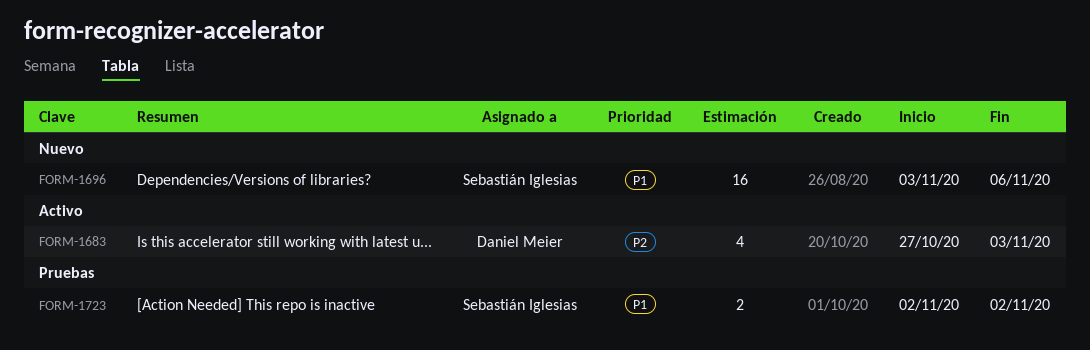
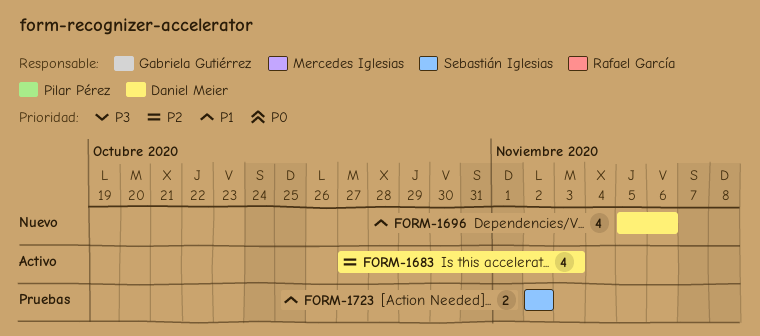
FORM-1696, owner: Sebastián Iglesias -> Daniel Meier
FORM-1696, estimate: 16 -> 4
FORM-1696, start: Nov 3 -> Nov 5

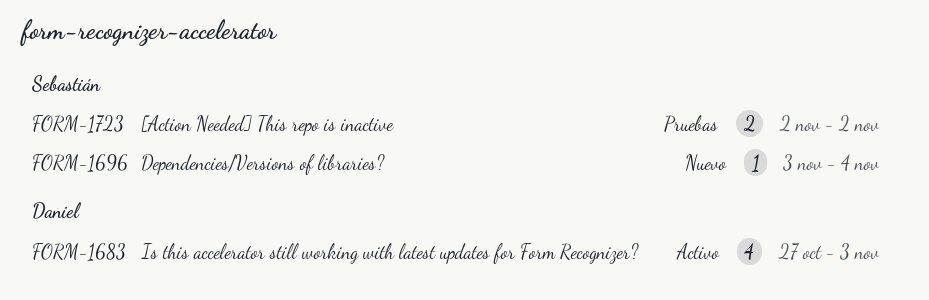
FORM-1696, owner: Daniel Meier -> Sebastián Iglesias
FORM-1696, estimate: 4 -> 1
FORM-1696, start: Nov 5 -> Nov 3
FORM-1696, due: Nov 6 -> Nov 4

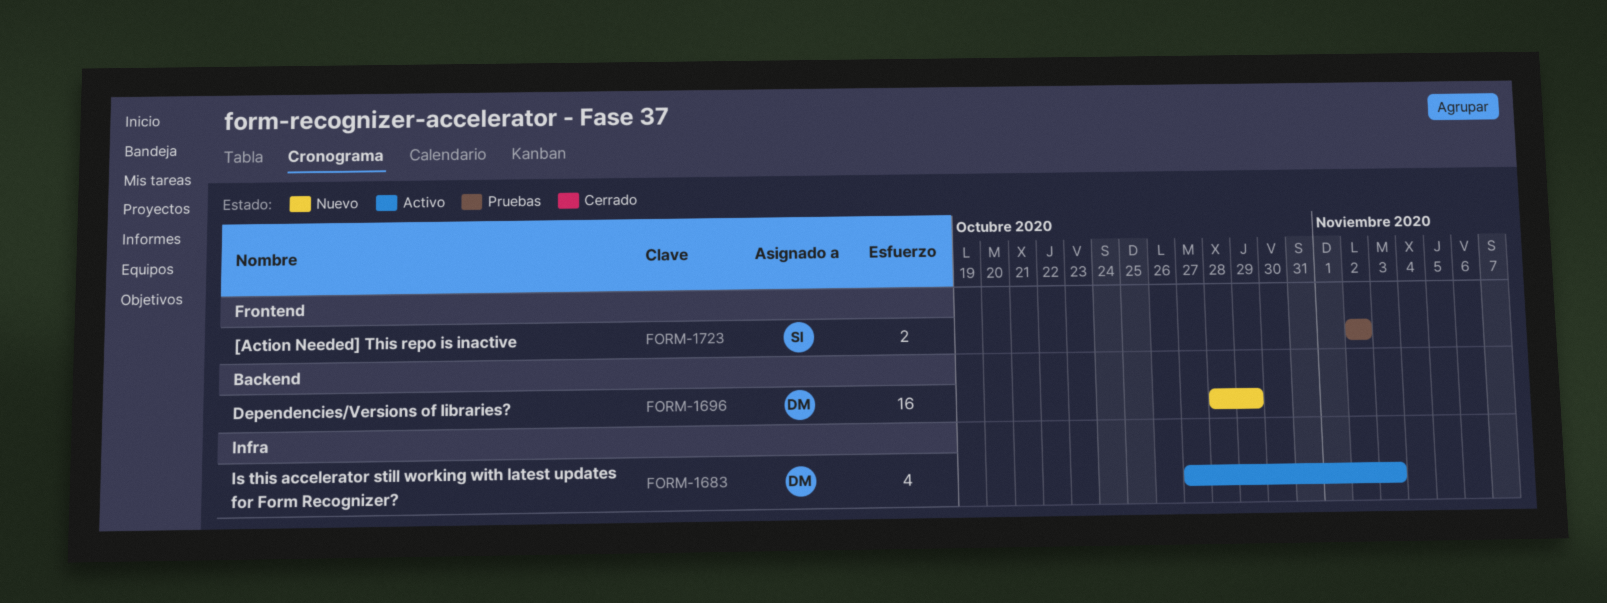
FORM-1696, owner: Sebastián -> Daniel
FORM-1696, estimate: 1 -> 16
FORM-1696, start: Nov 3 -> Oct 28
FORM-1696, due: Nov 4 -> Oct 29

